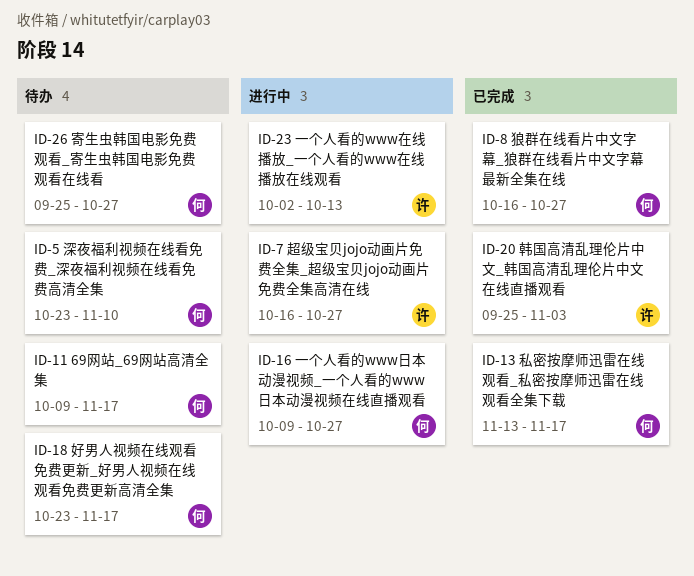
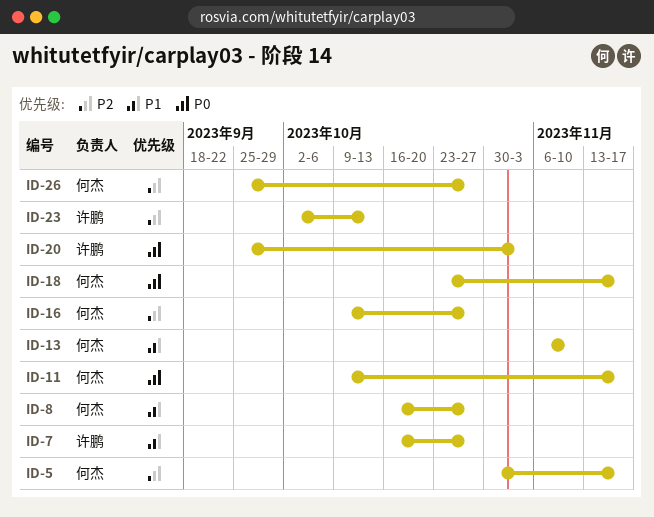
ID-5, start: Oct 23 -> Oct 30
ID-5, due: Nov 10 -> Nov 17
ID-13, start: Nov 13 -> Nov 6
ID-13, due: Nov 17 -> Nov 10

